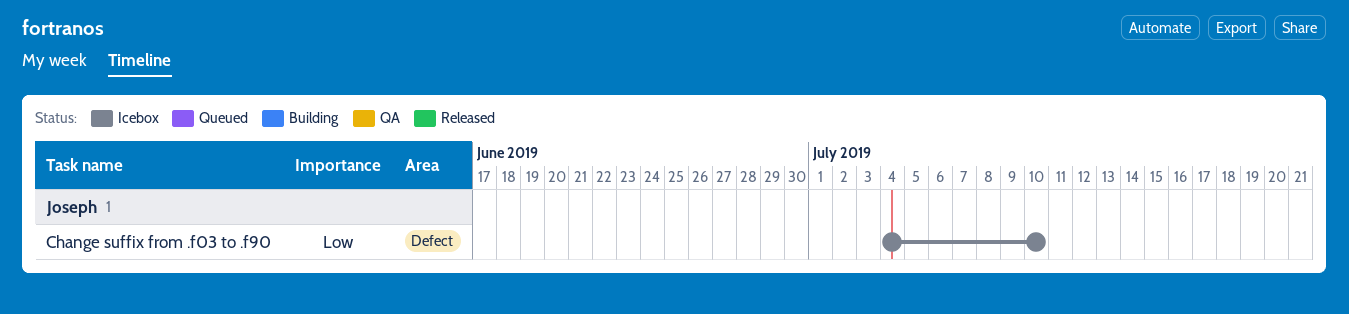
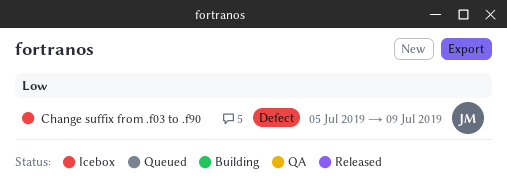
Change suffix from .f03 to .f90, start: Jul 4 -> Jul 5
Change suffix from .f03 to .f90, due: Jul 10 -> Jul 9

